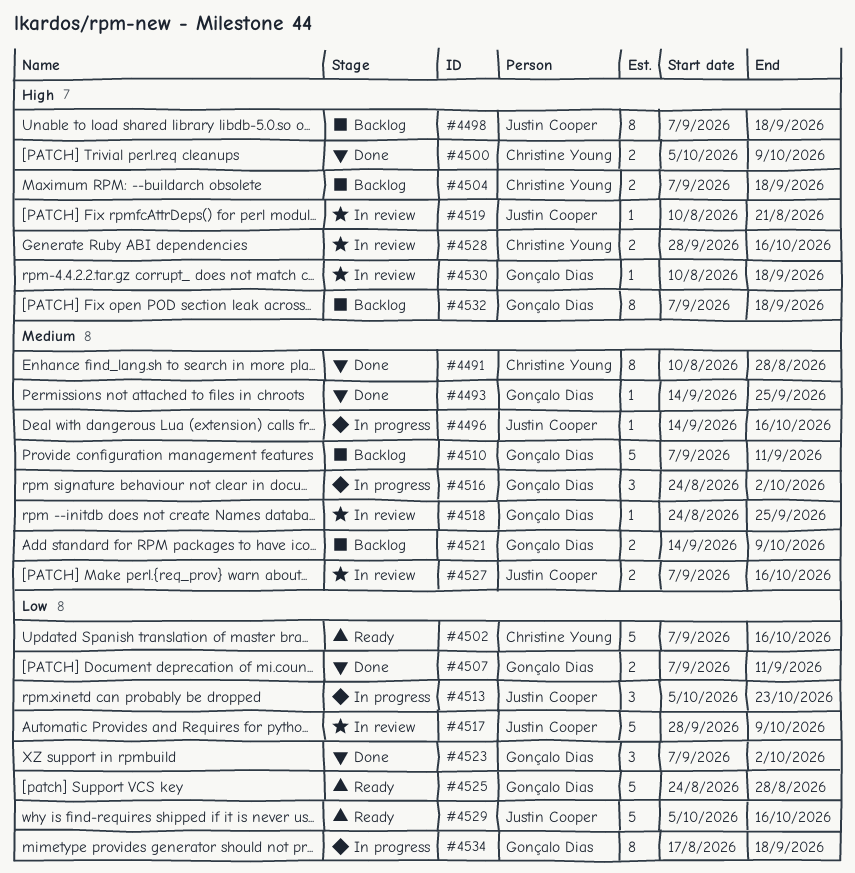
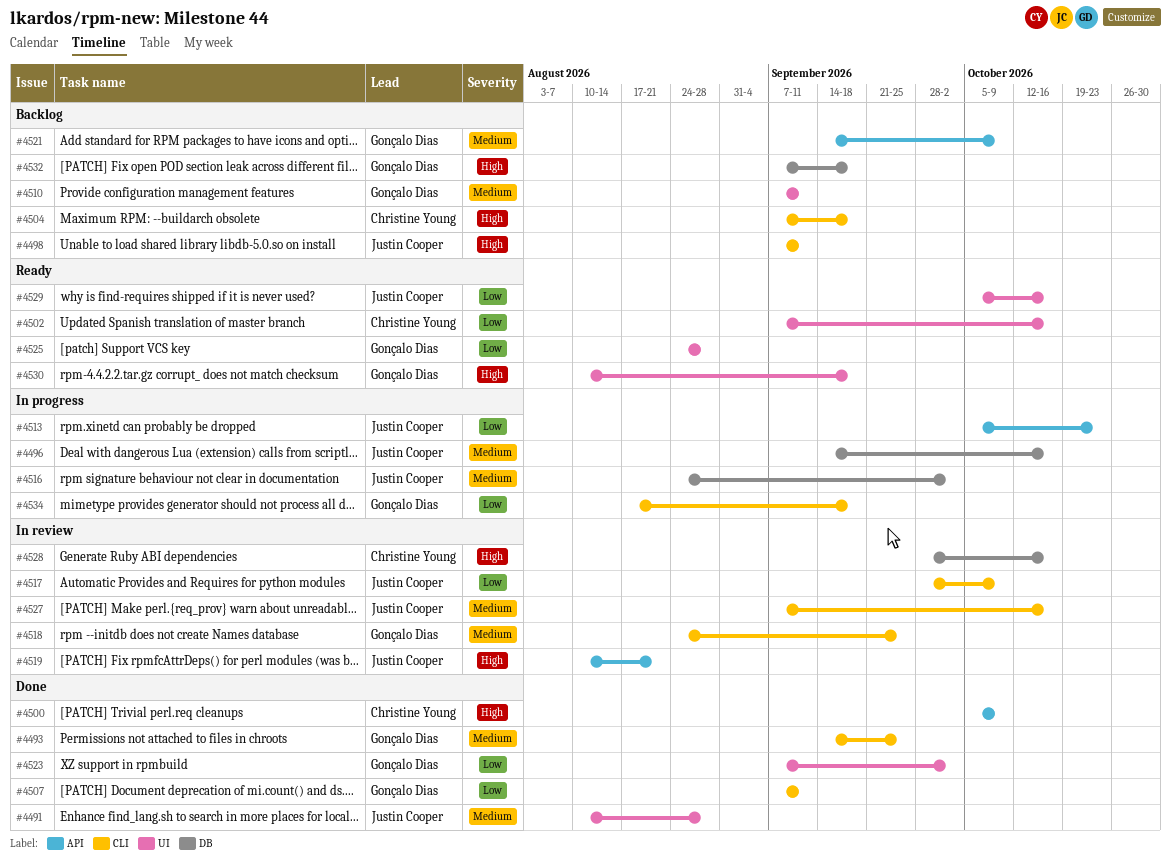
#4491, owner: Christine Young -> Justin Cooper
#4498, due: Sep 18 -> Sep 11
#4516, owner: Gonçalo Dias -> Justin Cooper
#4530, status: In review -> Ready

